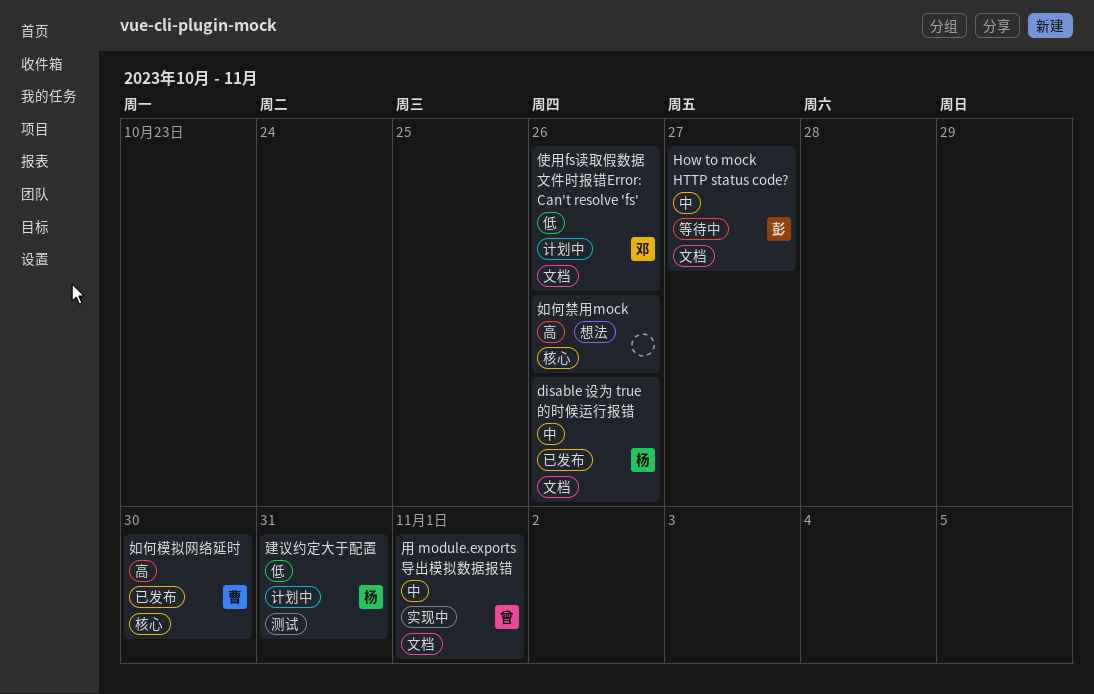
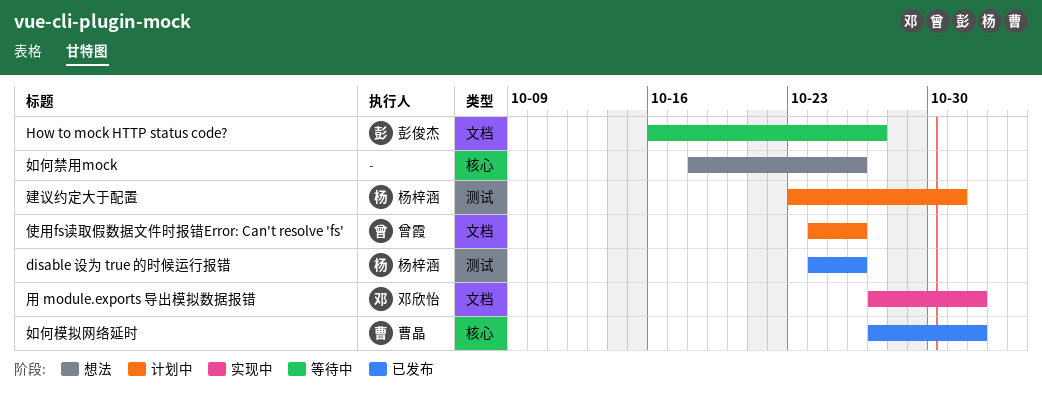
disable 设为 true 的时候运行报错, label: 文档 -> 测试
使用fs读取假数据文件时报错Error: Can't resolve 'fs', owner: 邓欣怡 -> 曾霞
如何模拟网络延时, due: Oct 30 -> Nov 1
用 module.exports 导出模拟数据报错, owner: 曾霞 -> 邓欣怡

